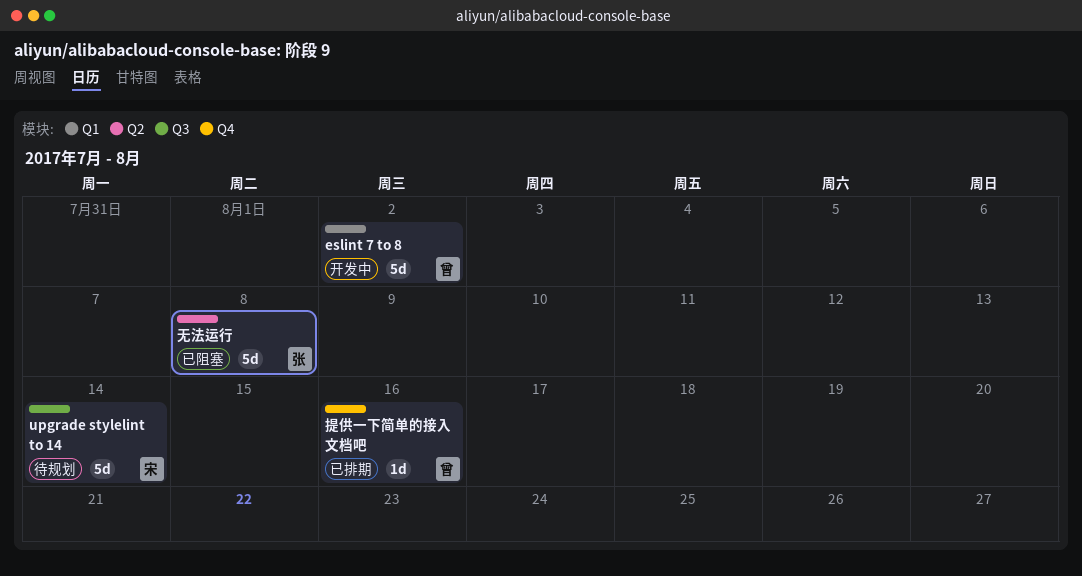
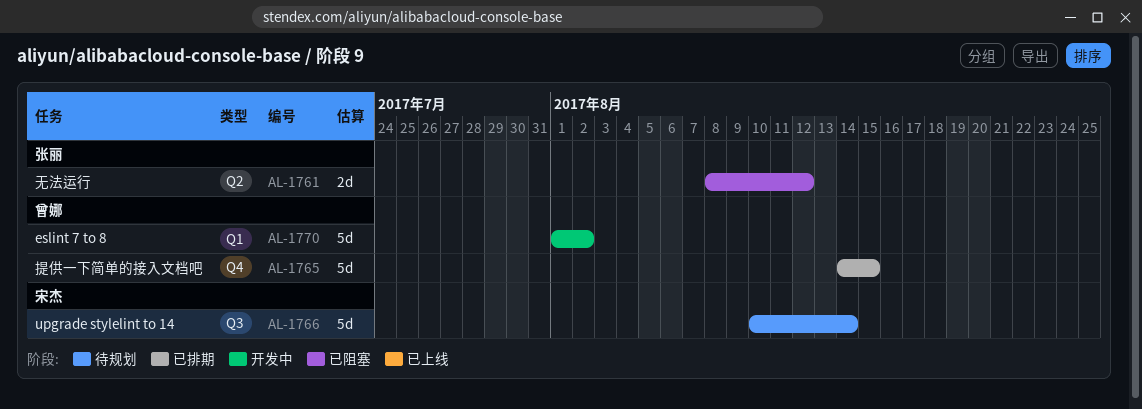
提供一下简单的接入文档吧, estimate: 1d -> 5d
提供一下简单的接入文档吧, due: Aug 16 -> Aug 15
无法运行, estimate: 5d -> 2d
无法运行, due: Aug 8 -> Aug 12

